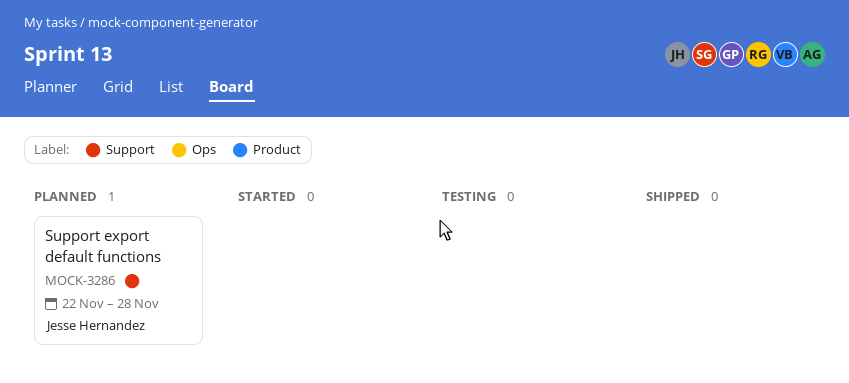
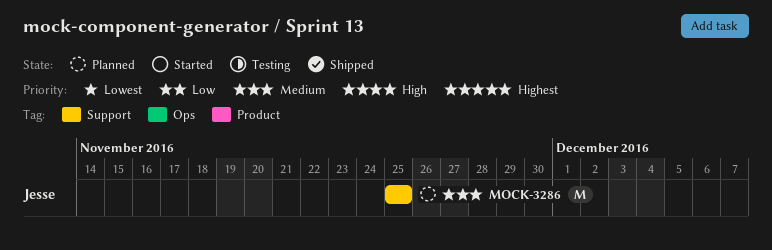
MOCK-3286, start: Nov 22 -> Nov 25
MOCK-3286, due: Nov 28 -> Nov 25

